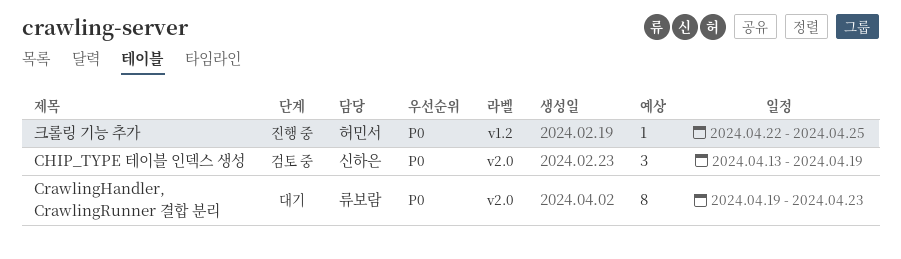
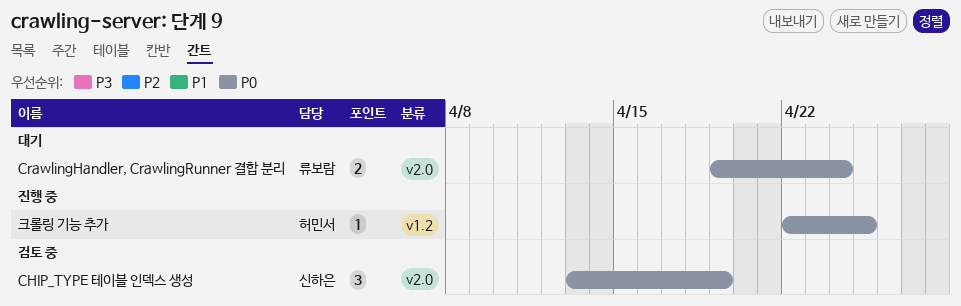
CrawlingHandler, CrawlingRunner 결합 분리, estimate: 8 -> 2
CrawlingHandler, CrawlingRunner 결합 분리, due: Apr 23 -> Apr 24

